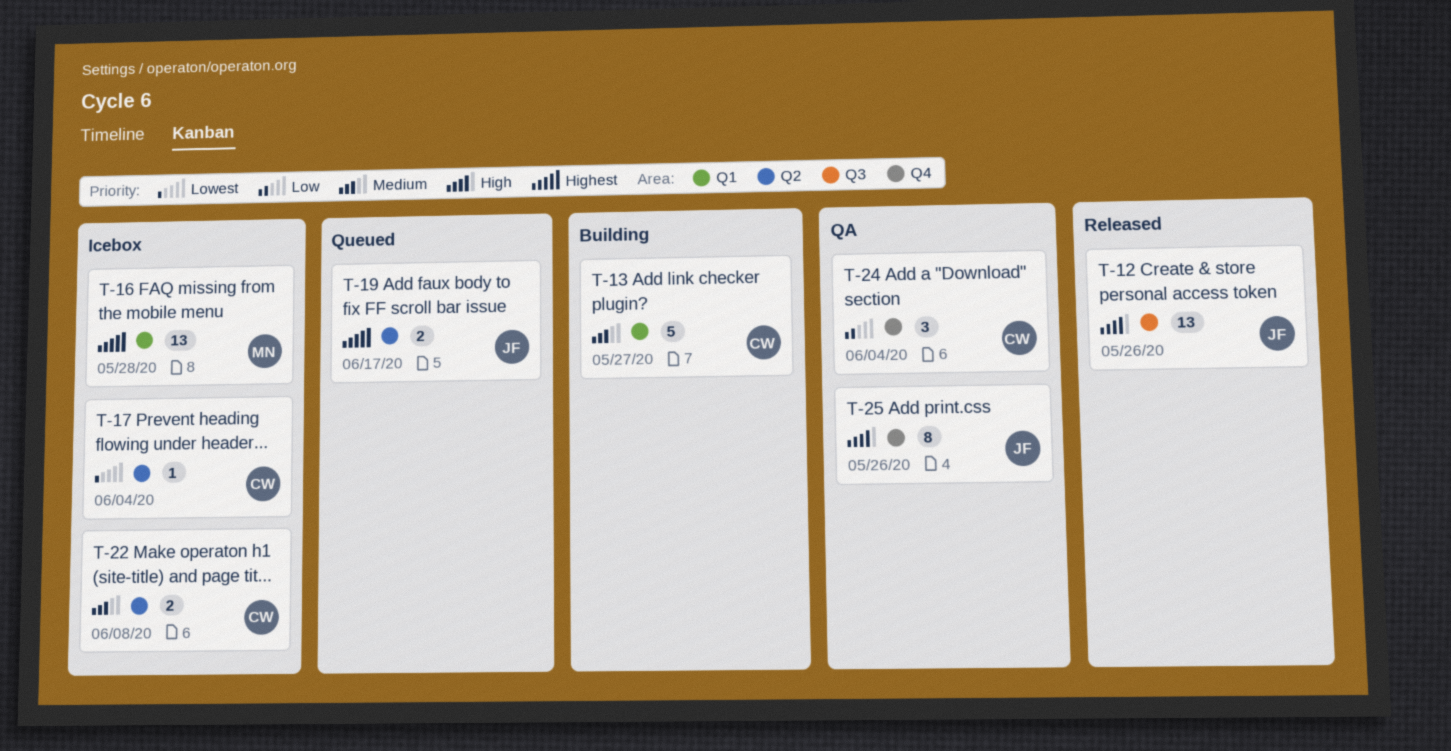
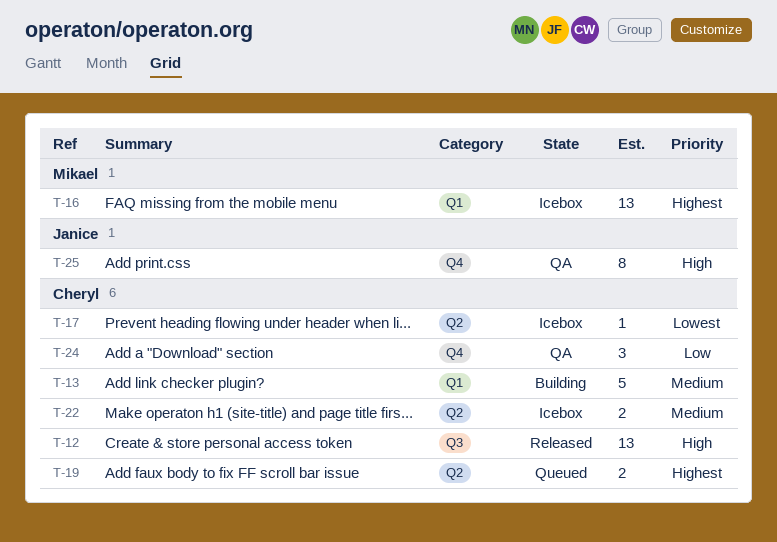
T-12, owner: Janice -> Cheryl
T-19, owner: Janice -> Cheryl

